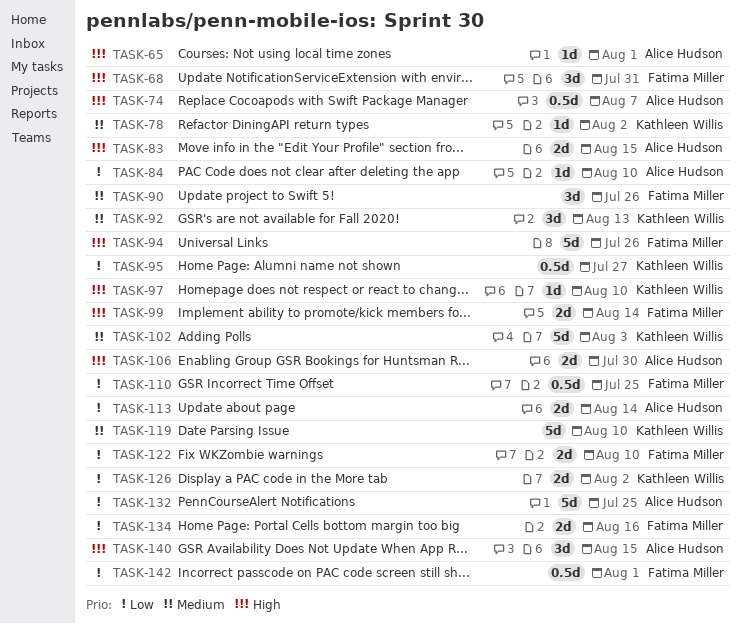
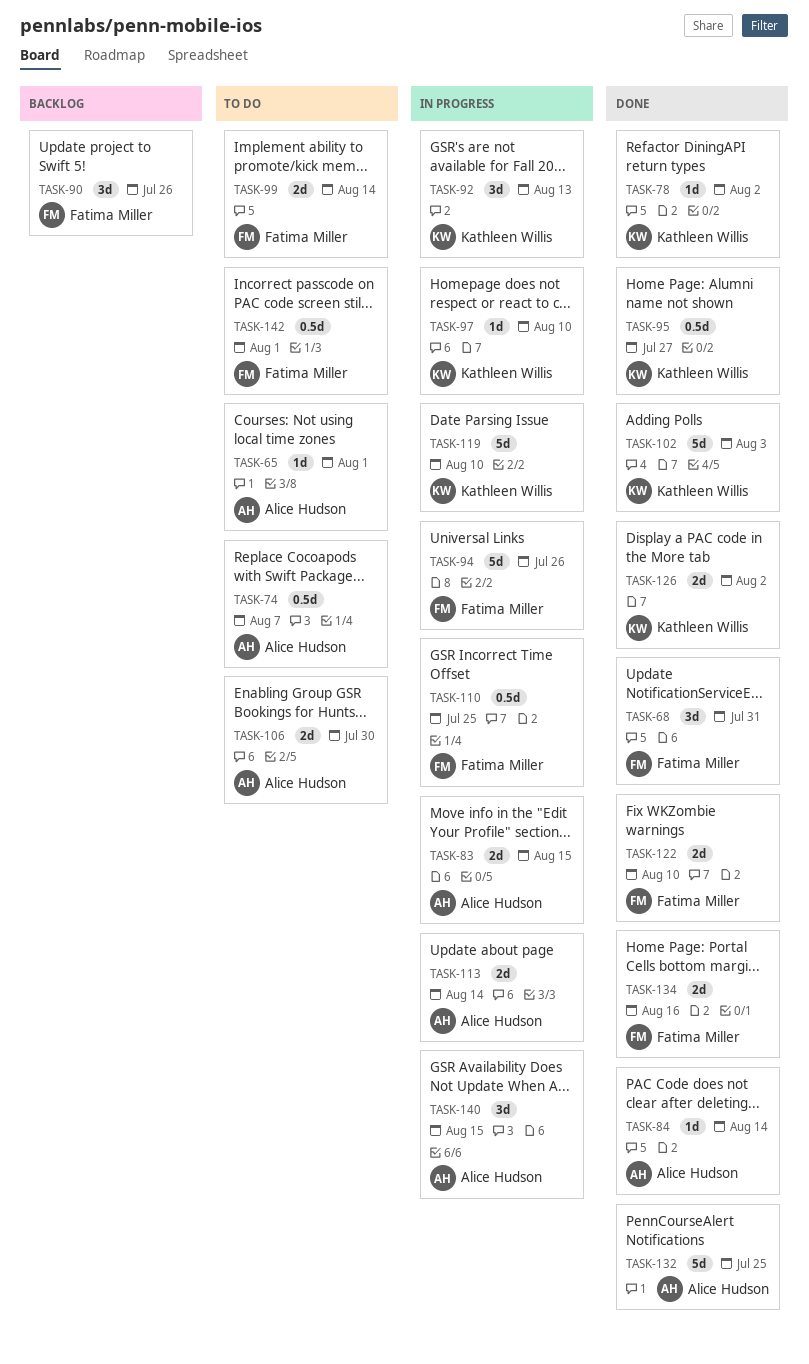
TASK-84, due: Aug 10 -> Aug 14

